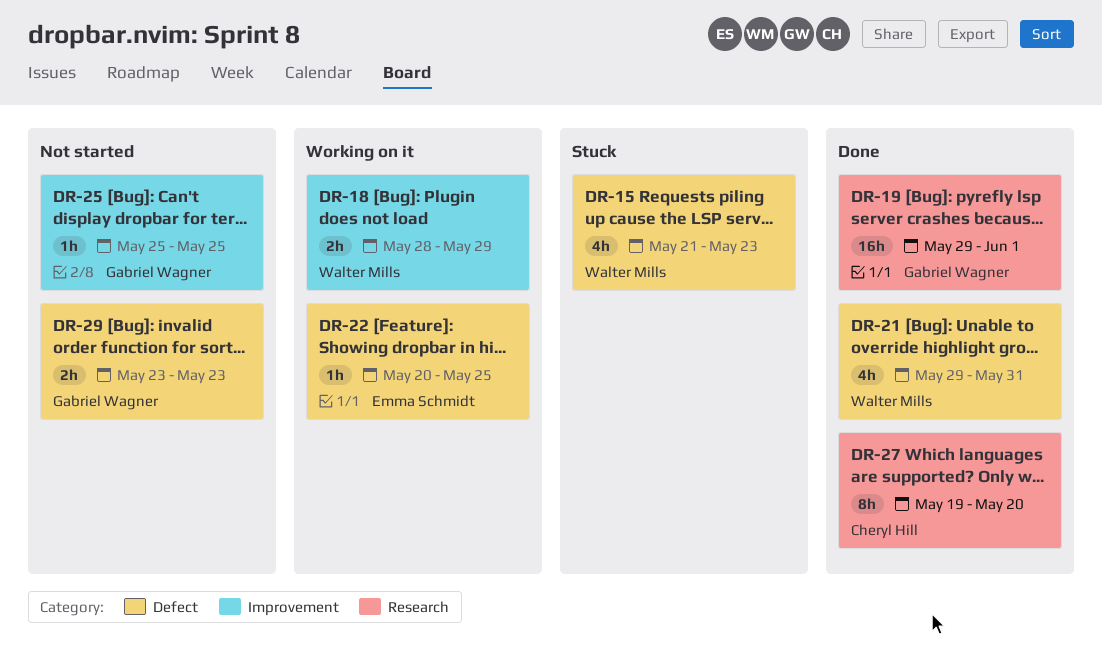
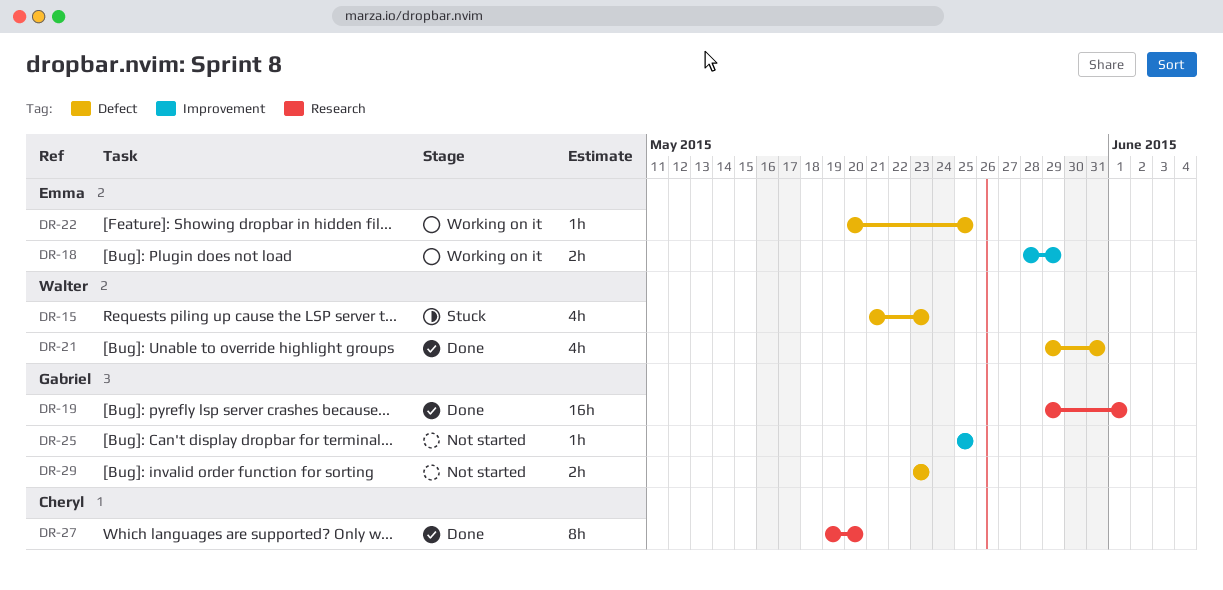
DR-18, owner: Walter Mills -> Emma Schmidt

